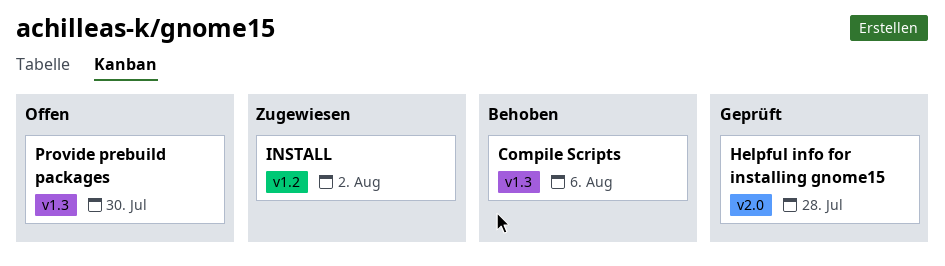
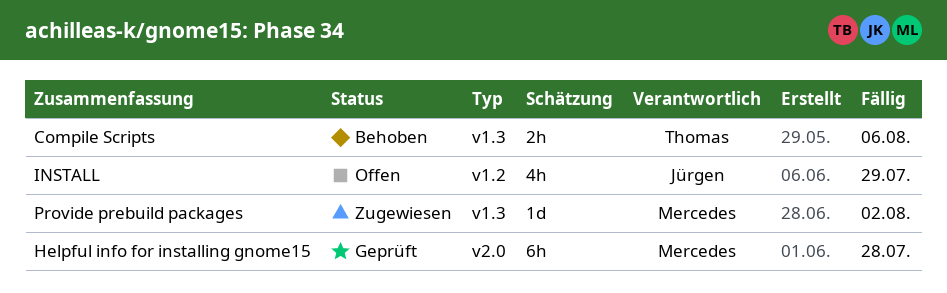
INSTALL, status: Zugewiesen -> Offen
INSTALL, due: Aug 2 -> Jul 29
Provide prebuild packages, status: Offen -> Zugewiesen
Provide prebuild packages, due: Jul 30 -> Aug 2

